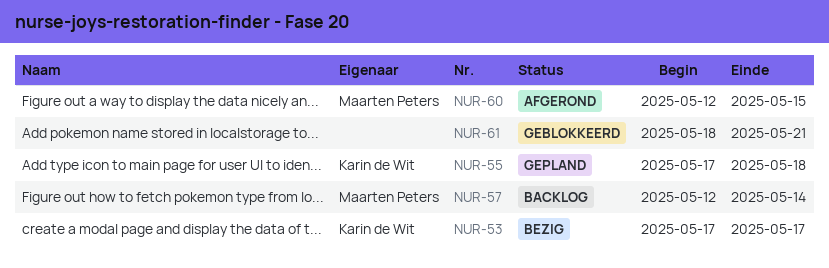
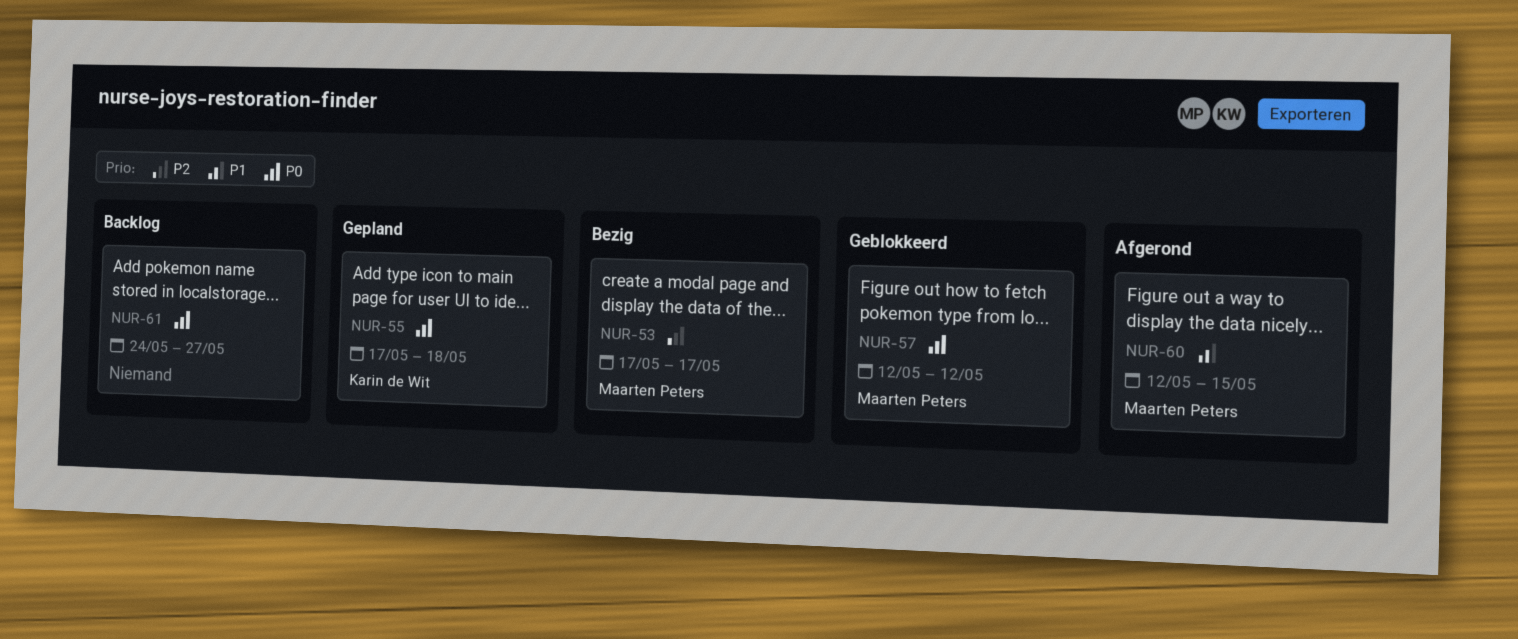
NUR-53, owner: Karin de Wit -> Maarten Peters
NUR-57, status: Backlog -> Geblokkeerd
NUR-57, due: May 14 -> May 12
NUR-61, status: Geblokkeerd -> Backlog
NUR-61, start: May 18 -> May 24
NUR-61, due: May 21 -> May 27

